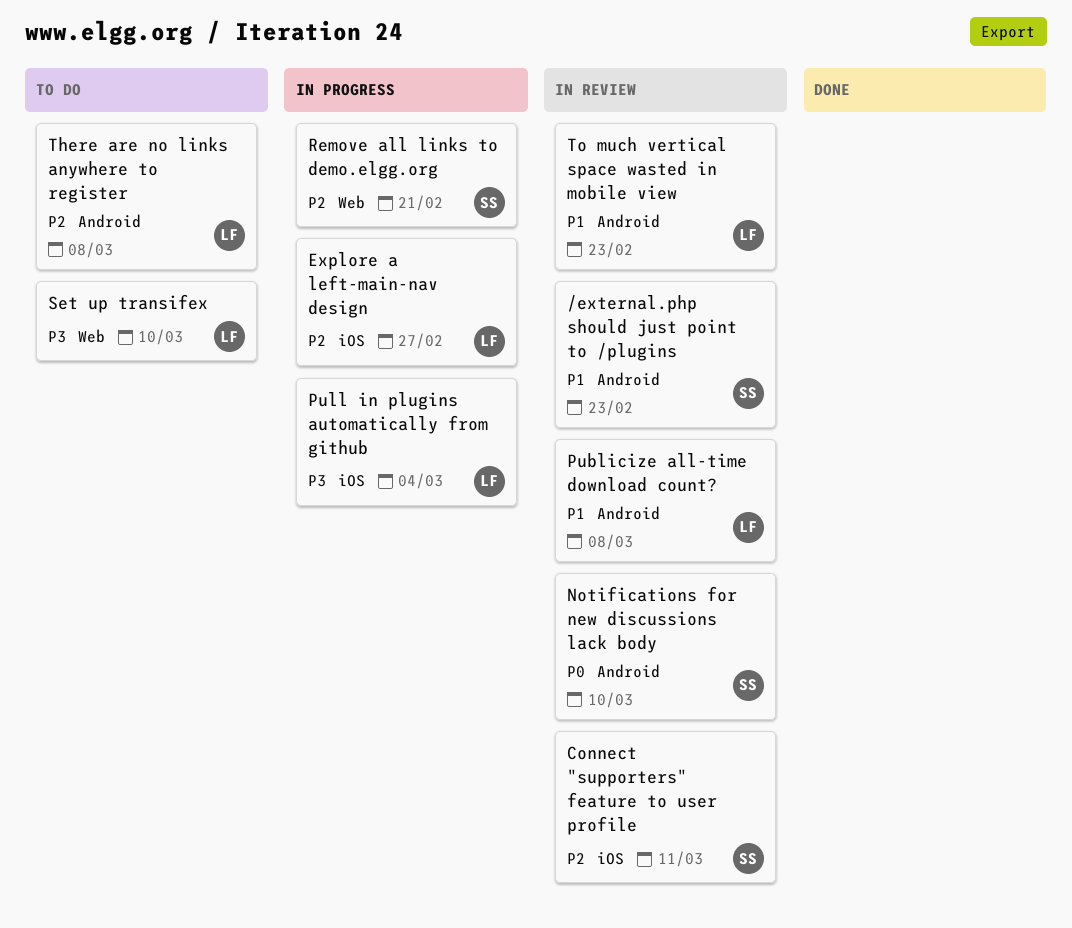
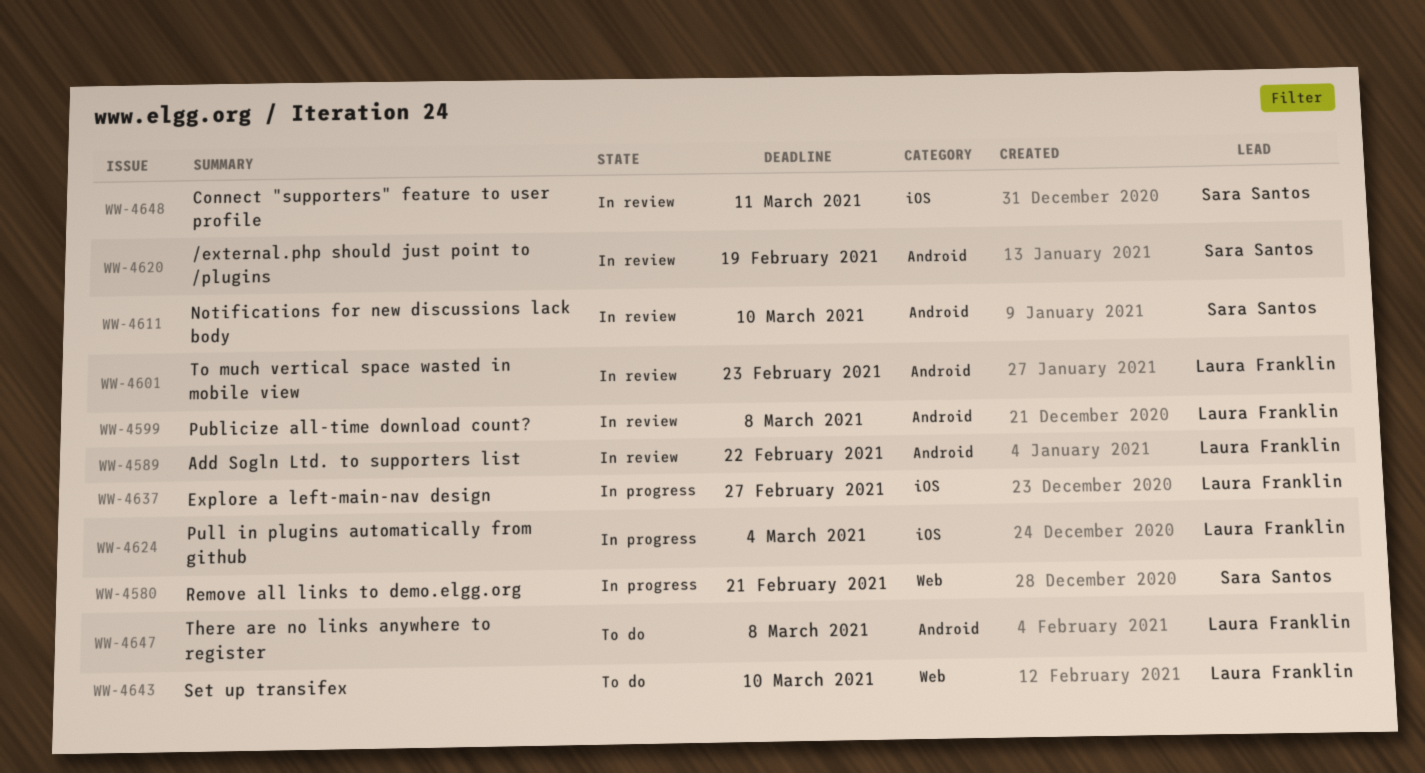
/external.php should just point to /plugins, due: Feb 23 -> Feb 19
Add Sogln Ltd. to supporters list: none -> present

